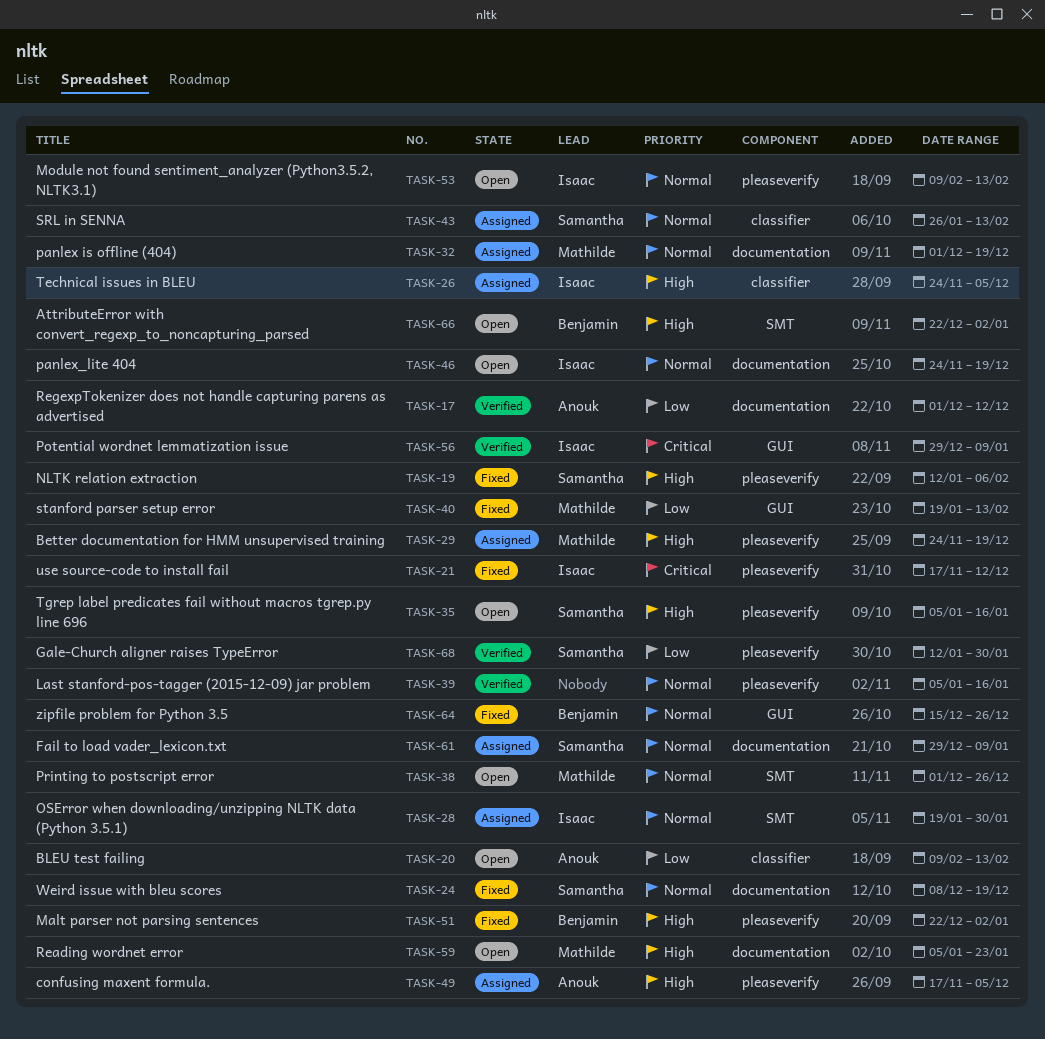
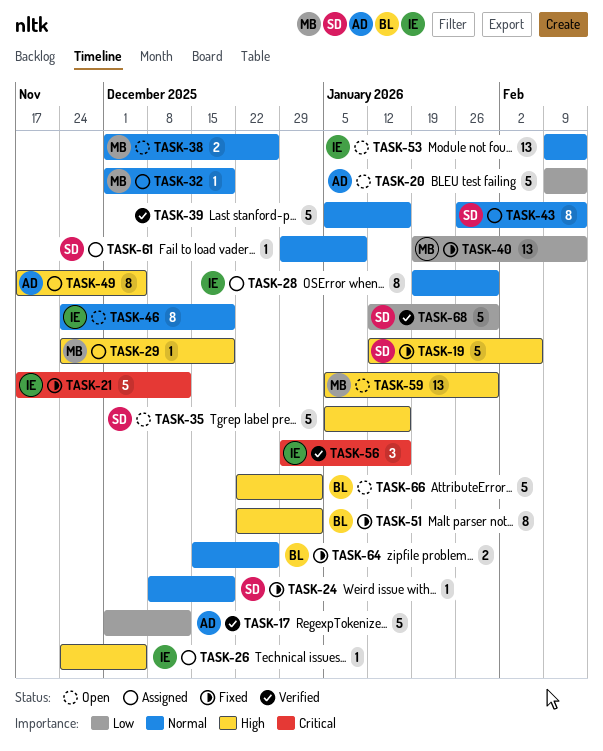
TASK-56, due: Jan 9 -> Jan 16
TASK-59, due: Jan 23 -> Jan 30

